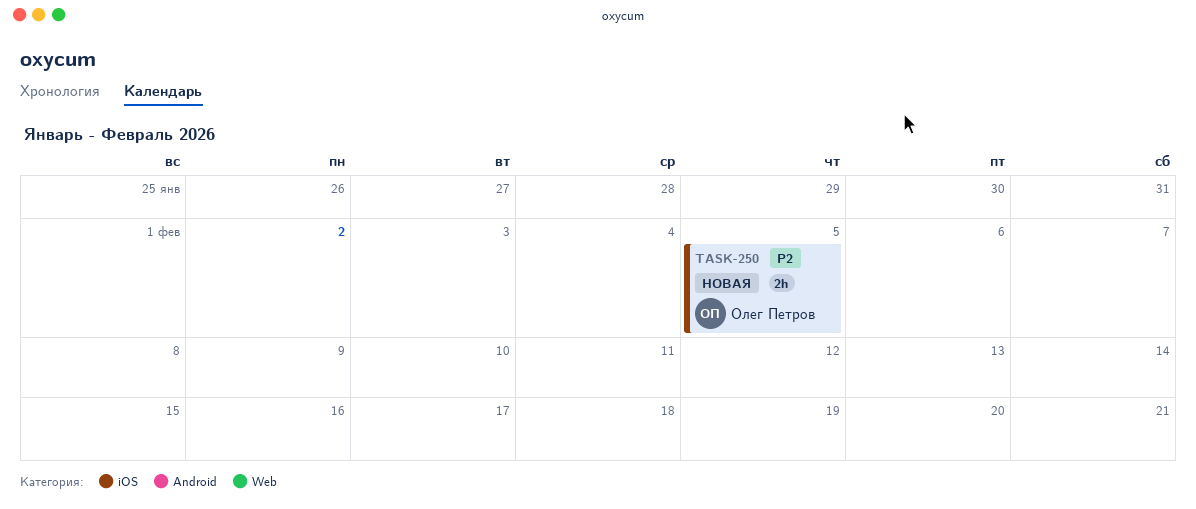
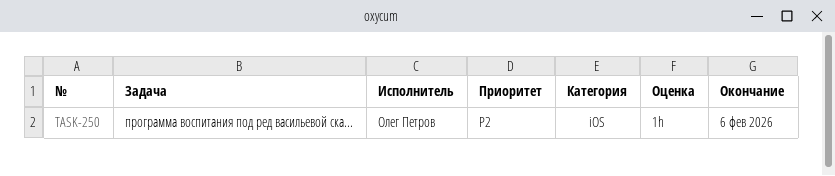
TASK-250, estimate: 2h -> 1h
TASK-250, due: Feb 5 -> Feb 6

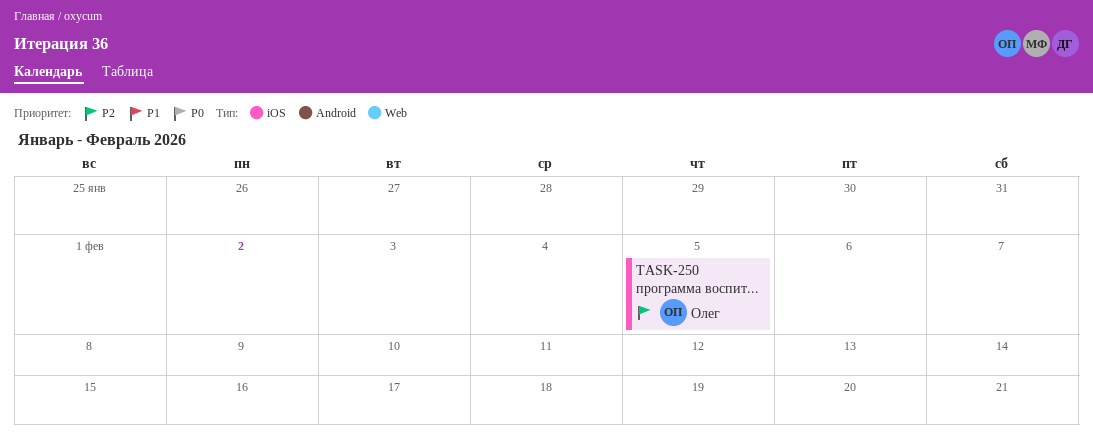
TASK-250, due: Feb 6 -> Feb 5

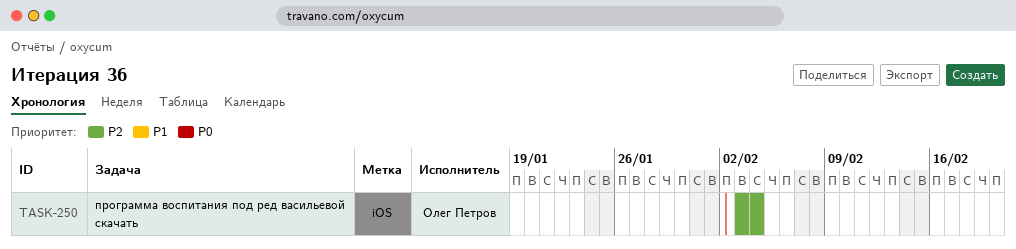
TASK-250, due: Feb 5 -> Feb 4

